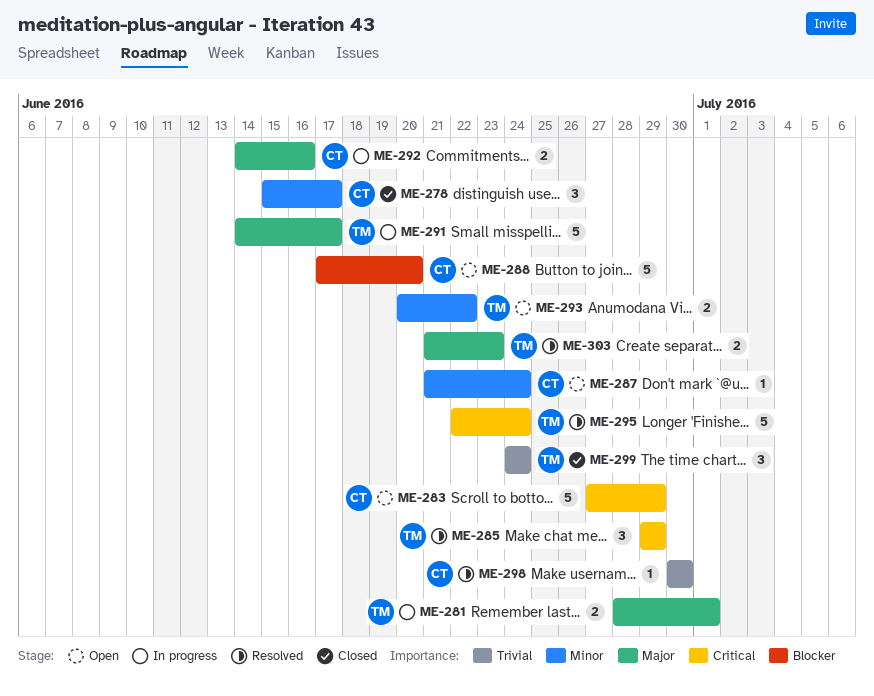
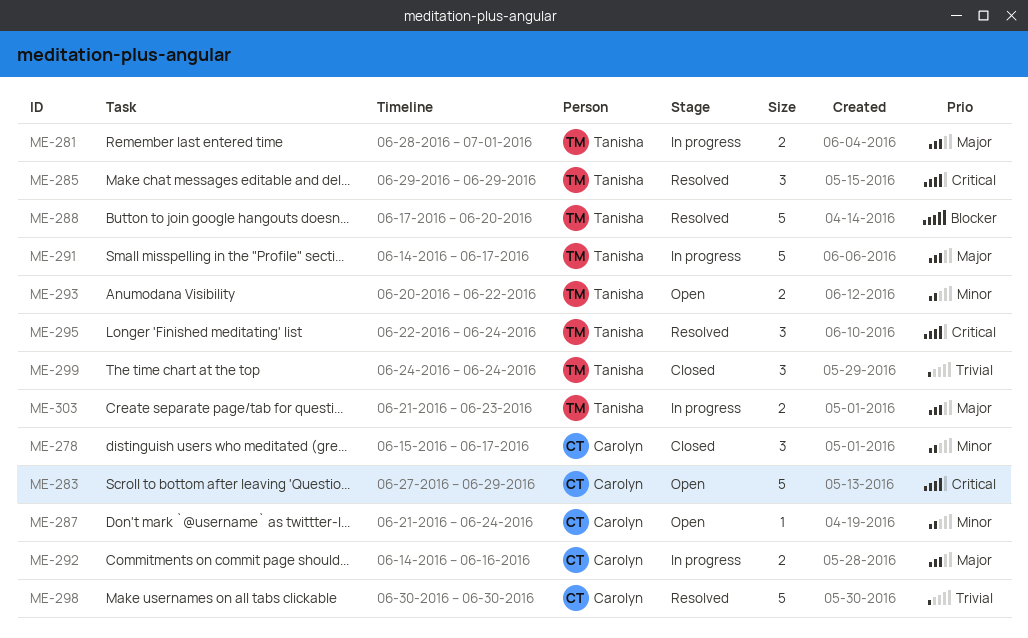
ME-288, status: Open -> Resolved
ME-288, owner: Carolyn -> Tanisha
ME-295, estimate: 5 -> 3
ME-298, estimate: 1 -> 5
ME-303, status: Resolved -> In progress

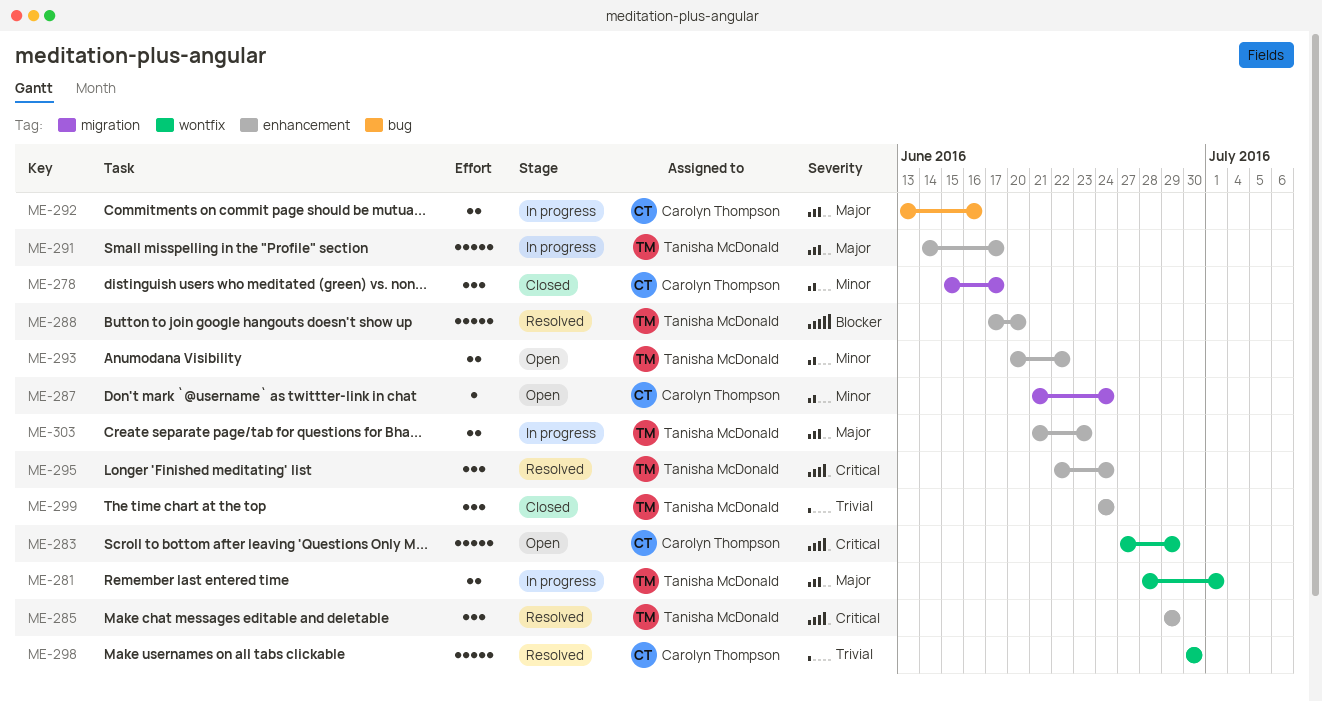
ME-292, start: Jun 14 -> Jun 13

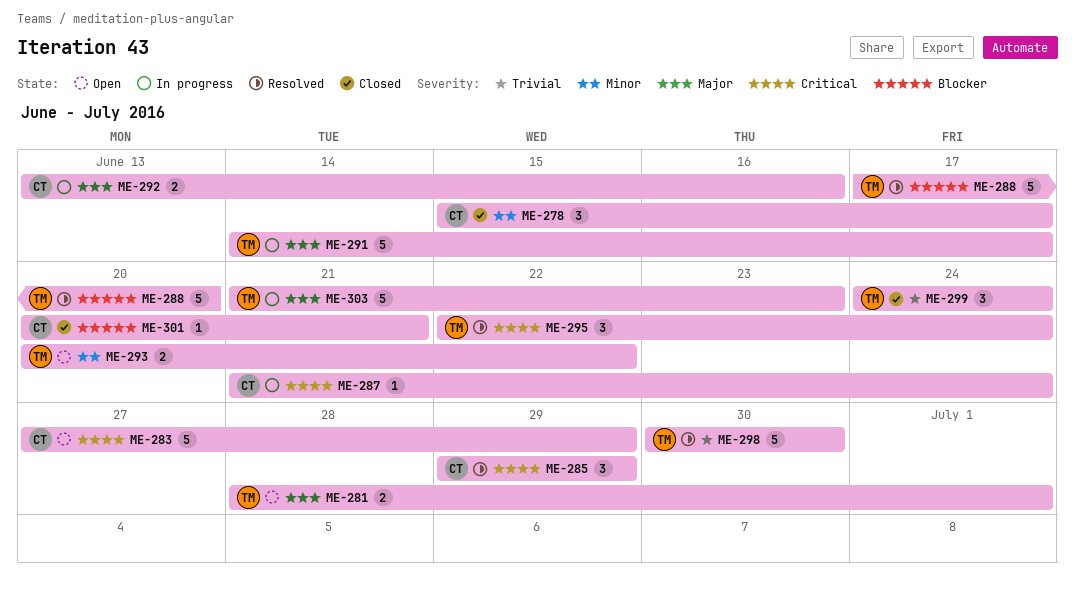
ME-281, status: In progress -> Open
ME-285, owner: Tanisha McDonald -> Carolyn Thompson
ME-287, status: Open -> In progress
ME-287, priority: Minor -> Critical
ME-298, owner: Carolyn Thompson -> Tanisha McDonald
ME-301: none -> present
ME-303, estimate: 2 -> 5

